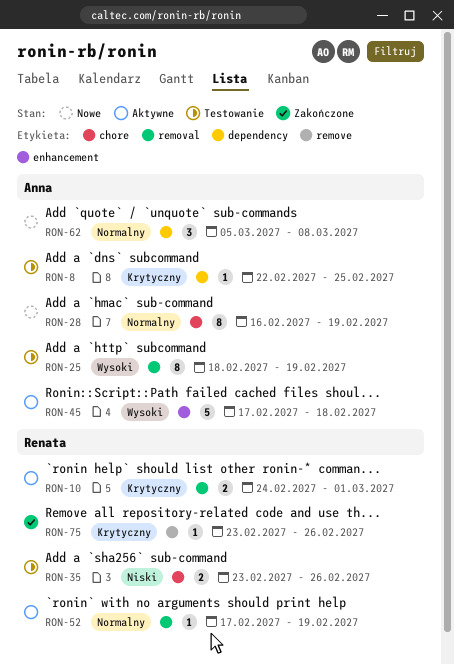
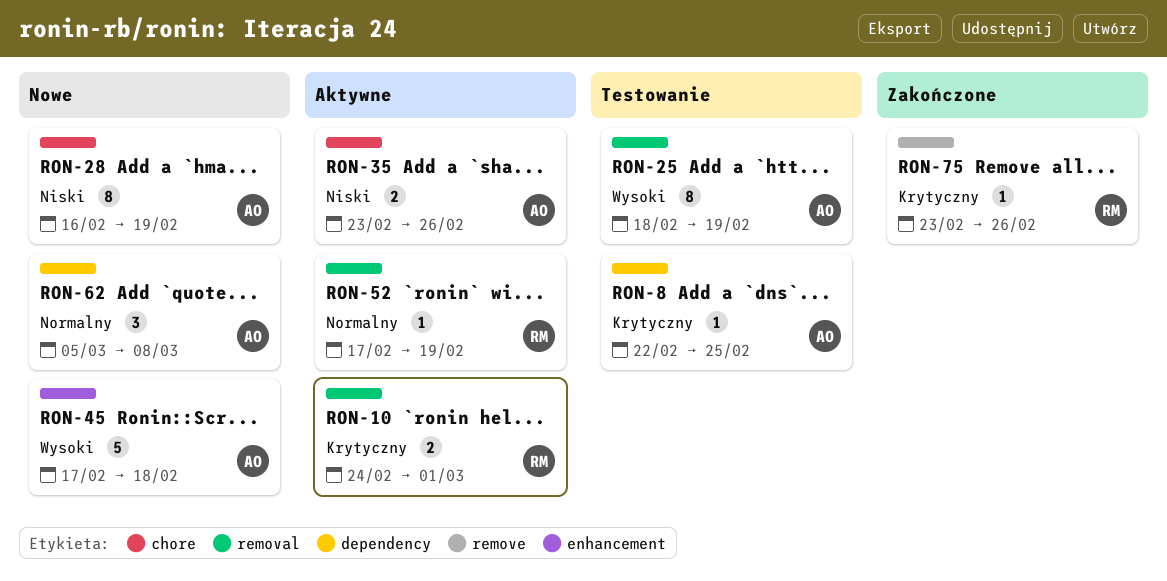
RON-28, priority: Normalny -> Niski
RON-35, status: Testowanie -> Aktywne
RON-35, owner: Renata -> Anna
RON-45, status: Aktywne -> Nowe

